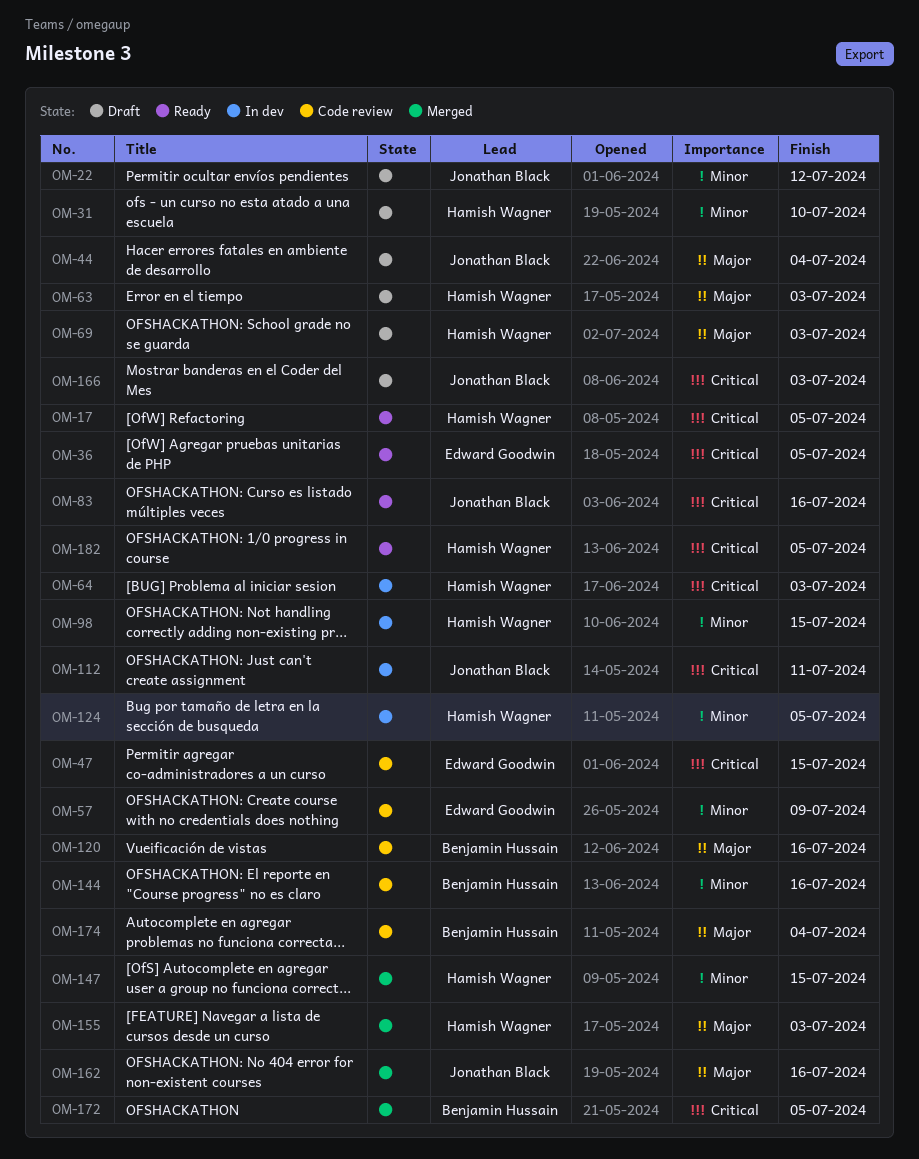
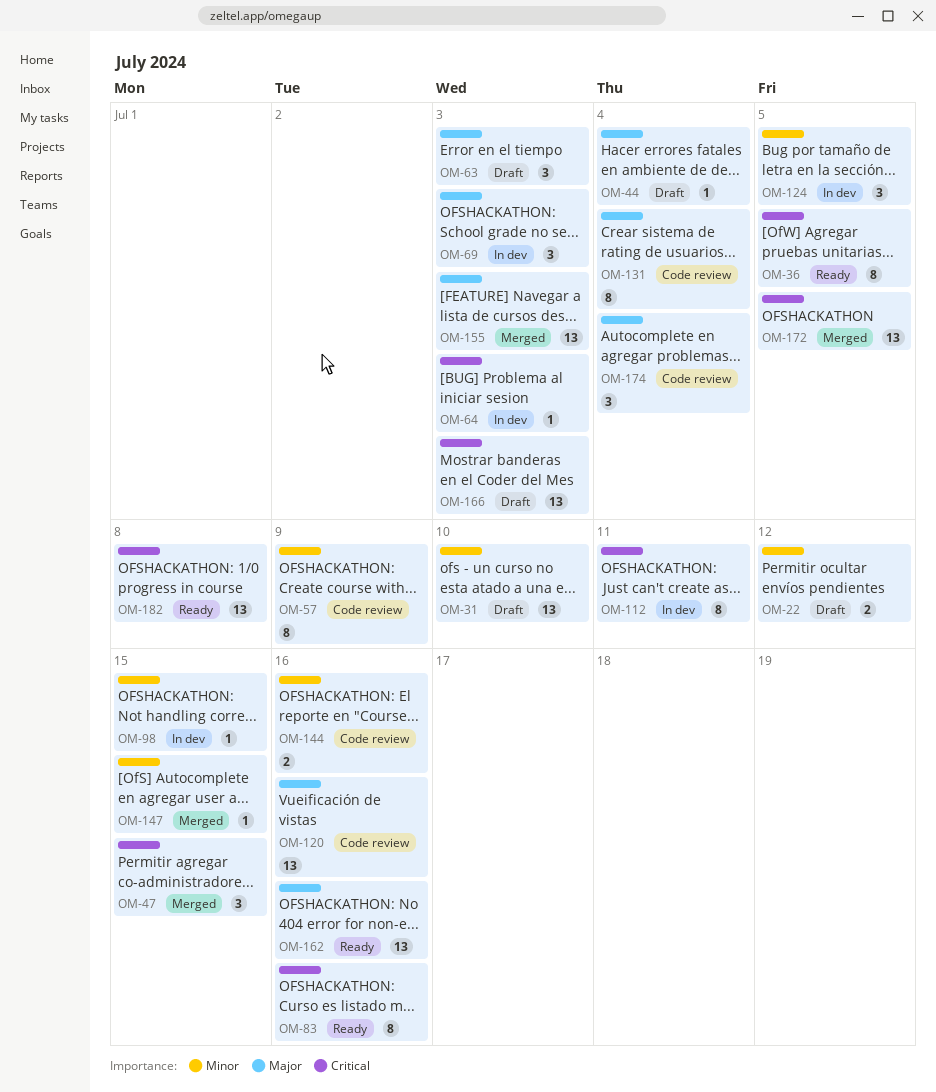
OM-17: present -> none
OM-47, status: Code review -> Merged
OM-69, status: Draft -> In dev
OM-131: none -> present
OM-162, status: Merged -> Ready
OM-182, due: Jul 5 -> Jul 8

